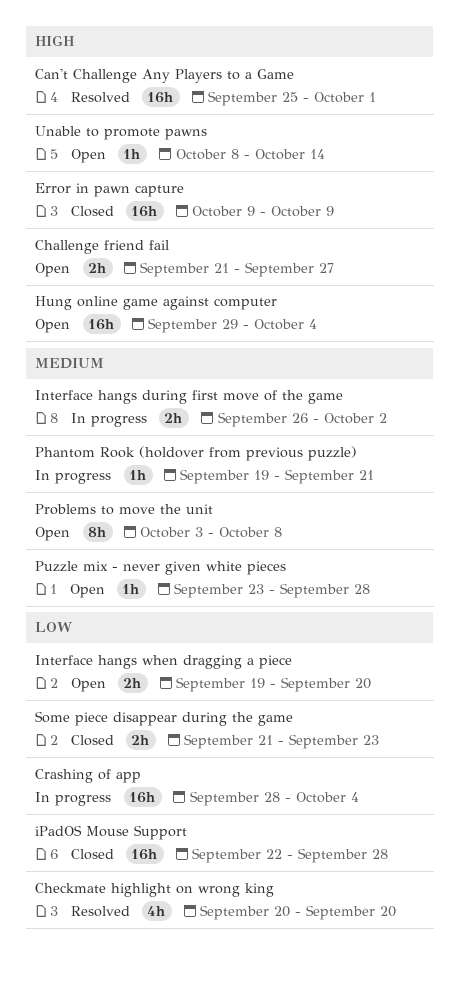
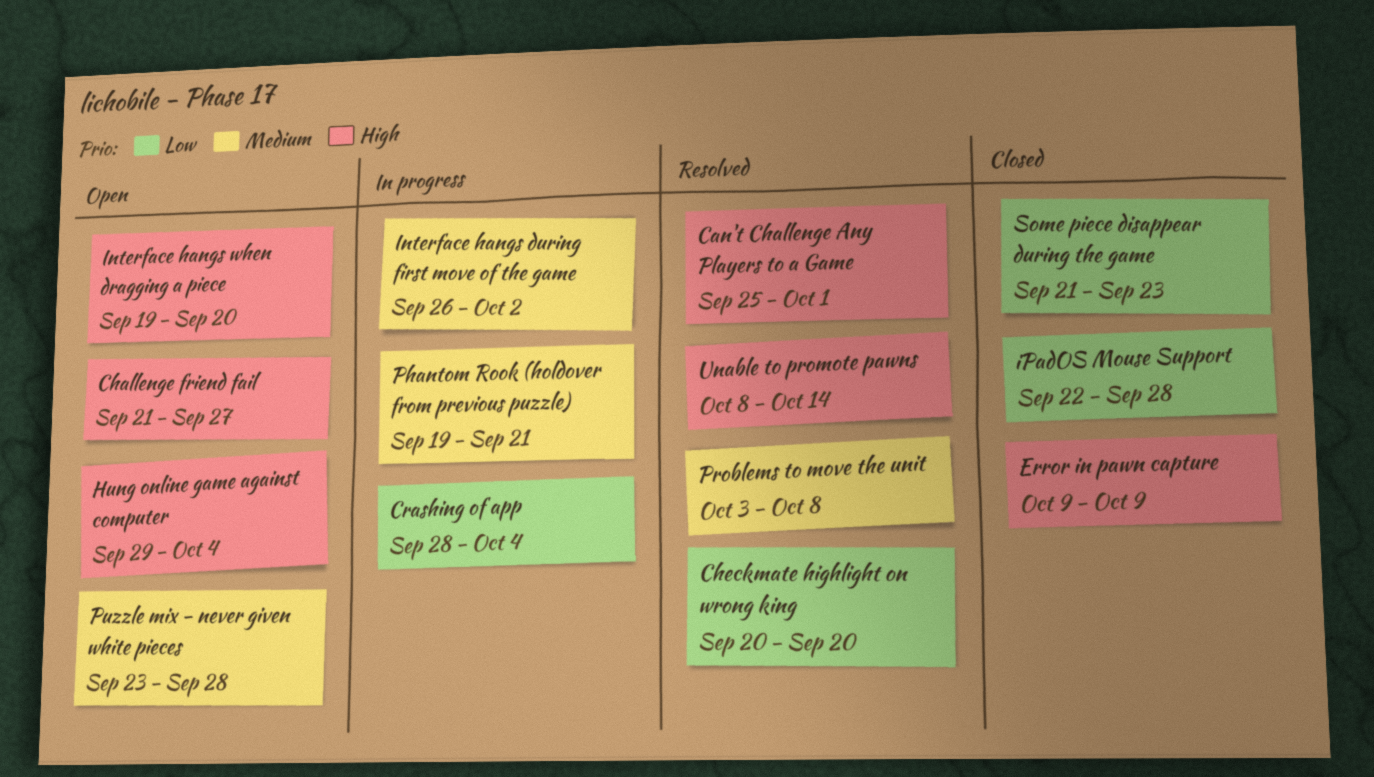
Interface hangs when dragging a piece, priority: Low -> High
Problems to move the unit, status: Open -> Resolved
Unable to promote pawns, status: Open -> Resolved

